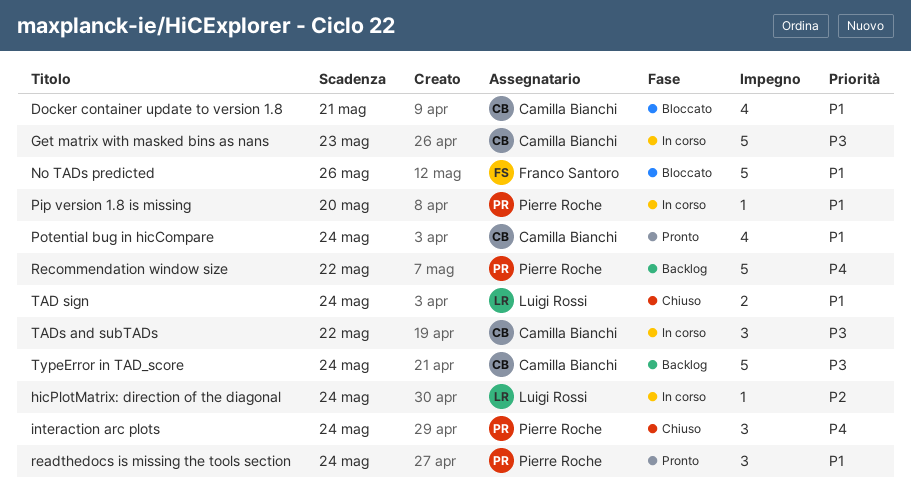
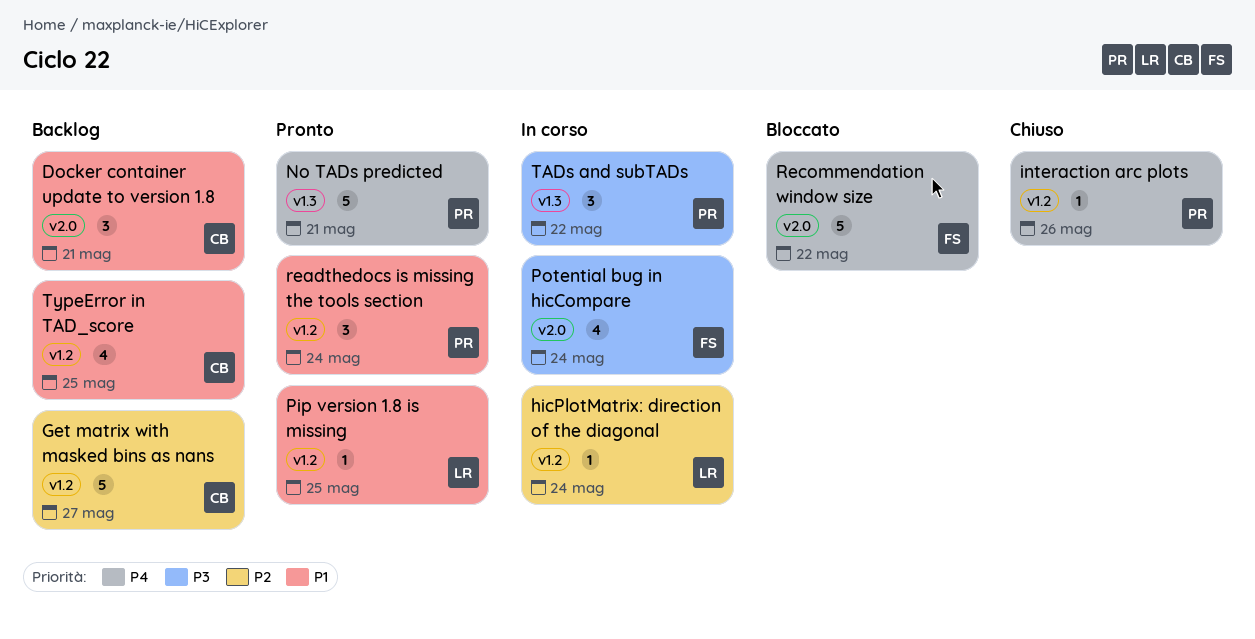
Docker container update to version 1.8, status: Bloccato -> Backlog
Docker container update to version 1.8, estimate: 4 -> 3
Get matrix with masked bins as nans, status: In corso -> Backlog
Get matrix with masked bins as nans, priority: P3 -> P2
Get matrix with masked bins as nans, due: May 23 -> May 27
interaction arc plots, estimate: 3 -> 1
interaction arc plots, due: May 24 -> May 26
No TADs predicted, status: Bloccato -> Pronto
No TADs predicted, owner: Franco Santoro -> Pierre Roche
No TADs predicted, priority: P1 -> P4
No TADs predicted, due: May 26 -> May 21
Pip version 1.8 is missing, status: In corso -> Pronto
Pip version 1.8 is missing, owner: Pierre Roche -> Luigi Rossi
Pip version 1.8 is missing, due: May 20 -> May 25
Potential bug in hicCompare, status: Pronto -> In corso
Potential bug in hicCompare, owner: Camilla Bianchi -> Franco Santoro
Potential bug in hicCompare, priority: P1 -> P3
Recommendation window size, status: Backlog -> Bloccato
Recommendation window size, owner: Pierre Roche -> Franco Santoro
TAD sign: present -> none
TADs and subTADs, owner: Camilla Bianchi -> Pierre Roche
TypeError in TAD_score, priority: P3 -> P1
TypeError in TAD_score, estimate: 5 -> 4
TypeError in TAD_score, due: May 24 -> May 25

